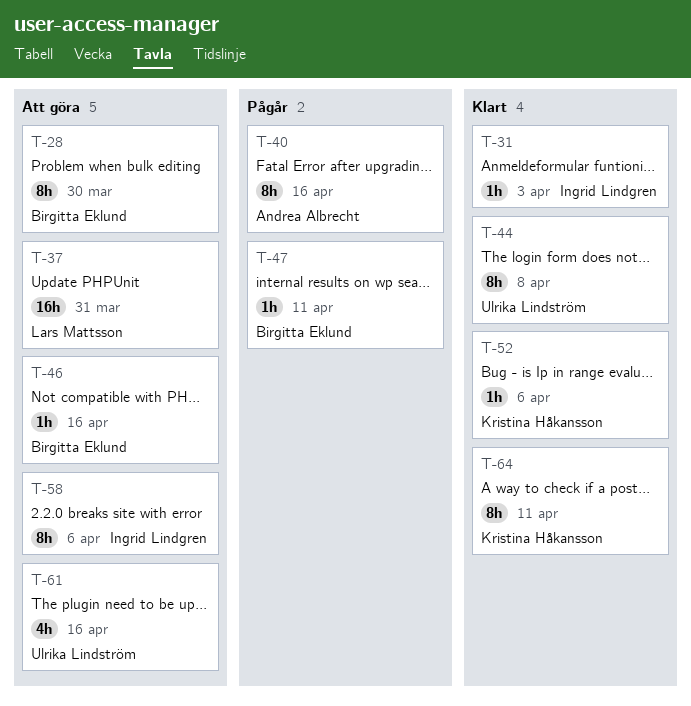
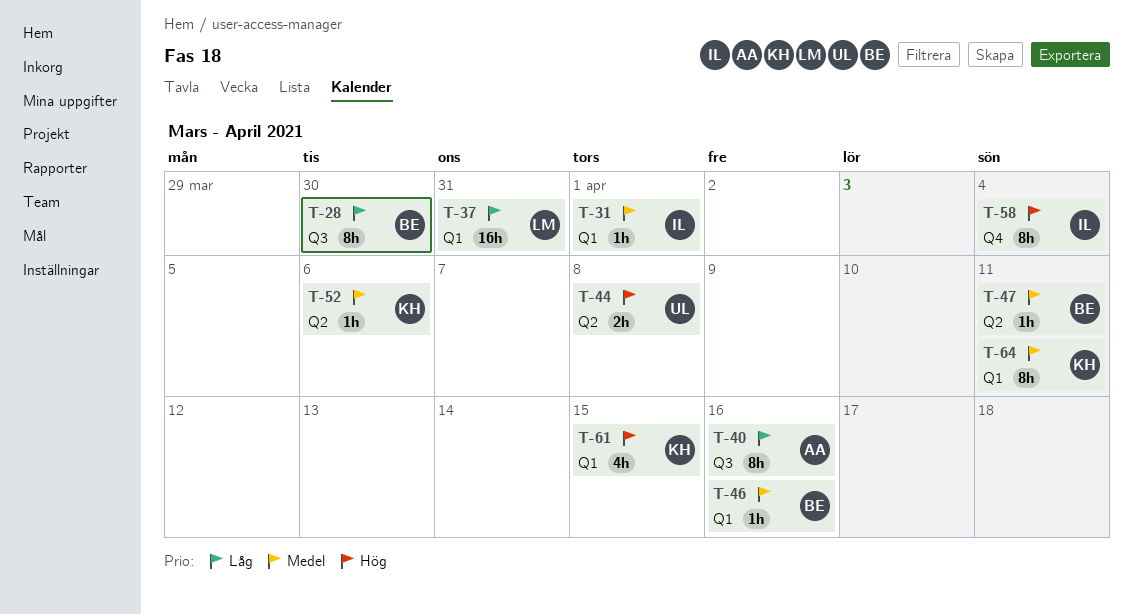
T-31, due: Apr 3 -> Apr 1
T-44, estimate: 8h -> 2h
T-58, due: Apr 6 -> Apr 4
T-61, owner: Ulrika Lindström -> Kristina Håkansson
T-61, due: Apr 16 -> Apr 15

